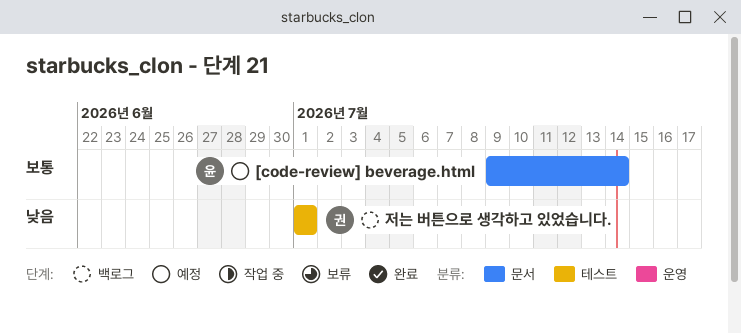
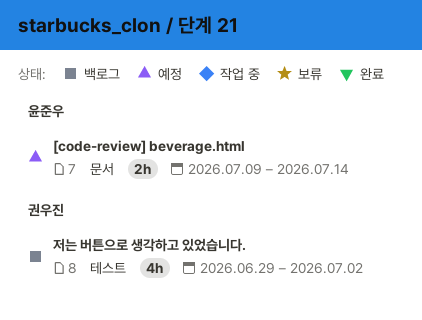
저는 버튼으로 생각하고 있었습니다., start: Jul 1 -> Jun 29
저는 버튼으로 생각하고 있었습니다., due: Jul 1 -> Jul 2

